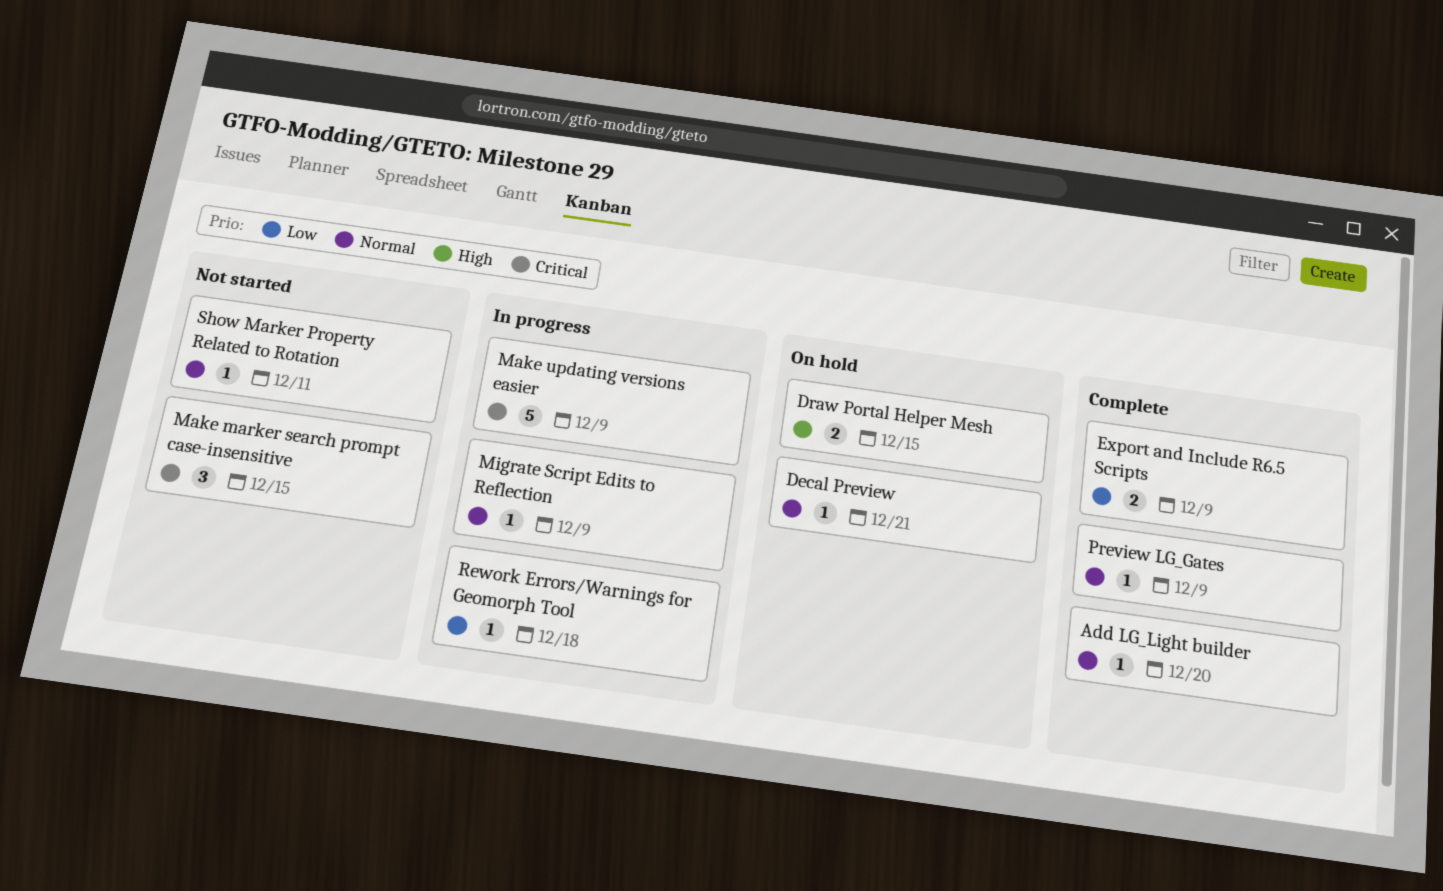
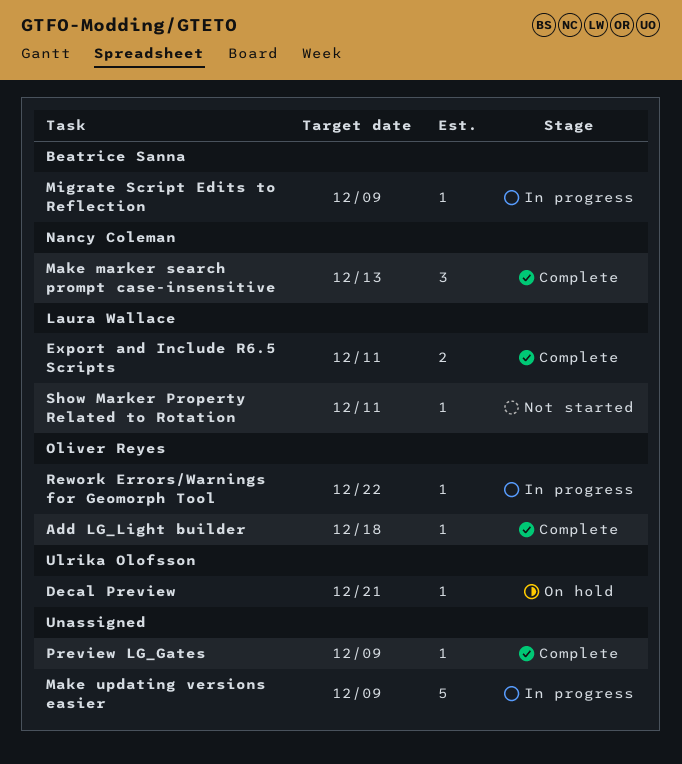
Add LG_Light builder, due: Dec 20 -> Dec 18
Draw Portal Helper Mesh: present -> none
Export and Include R6.5 Scripts, due: Dec 9 -> Dec 11
Make marker search prompt case-insensitive, status: Not started -> Complete
Make marker search prompt case-insensitive, due: Dec 15 -> Dec 13
Rework Errors/Warnings for Geomorph Tool, due: Dec 18 -> Dec 22

